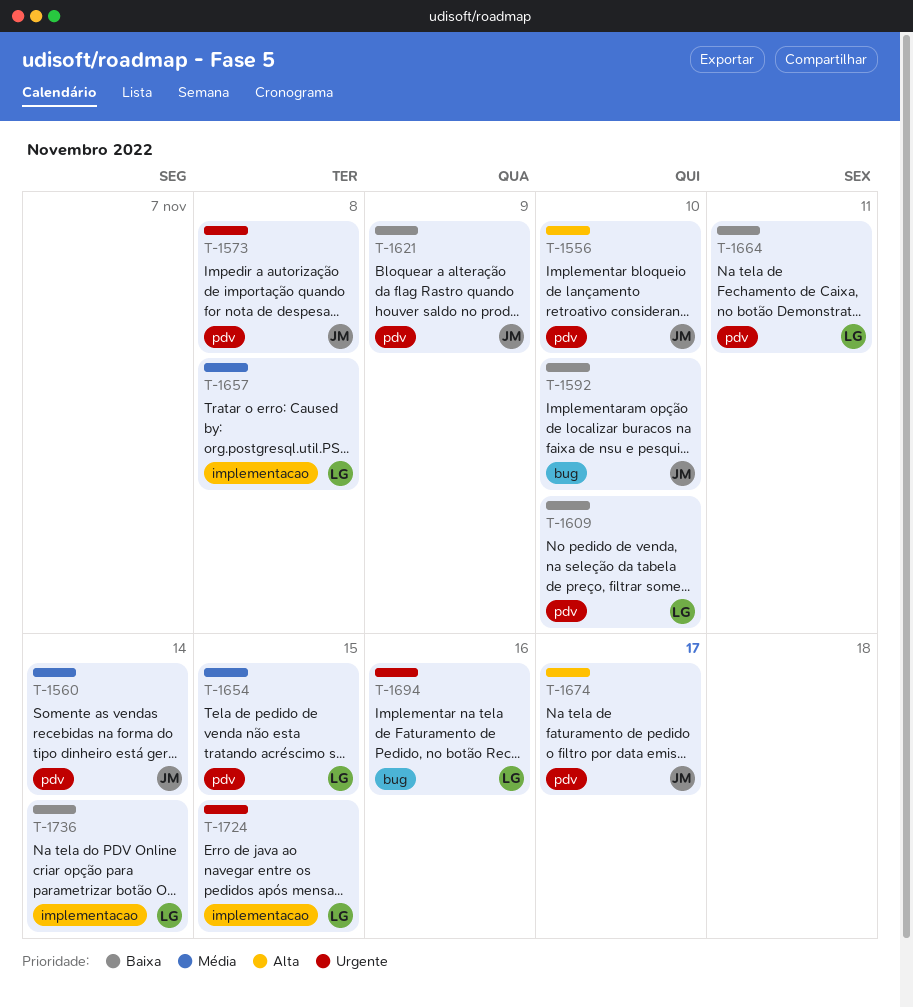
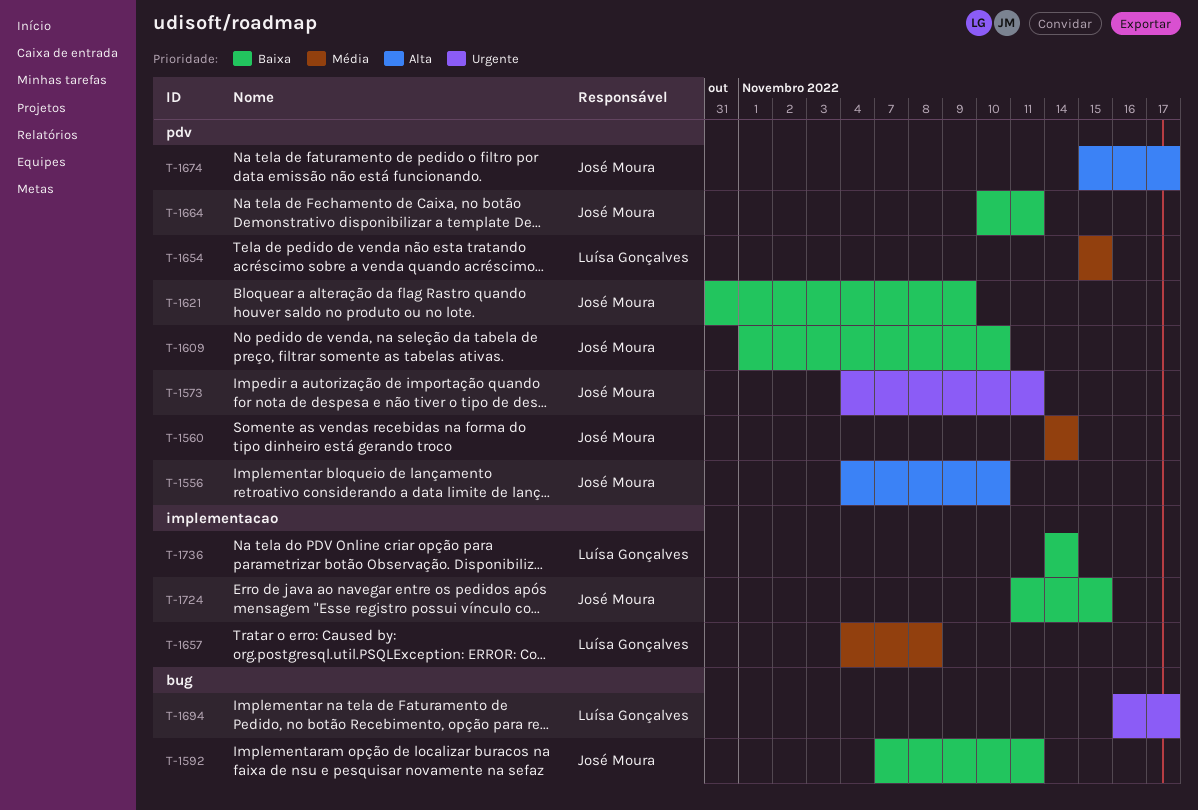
T-1573, due: Nov 8 -> Nov 11
T-1592, due: Nov 10 -> Nov 11
T-1609, owner: Luísa Gonçalves -> José Moura
T-1664, owner: Luísa Gonçalves -> José Moura
T-1694, due: Nov 16 -> Nov 17
T-1724, owner: Luísa Gonçalves -> José Moura
T-1724, priority: Urgente -> Baixa

